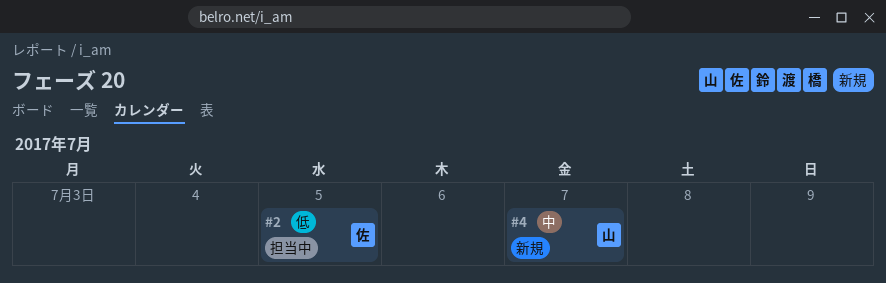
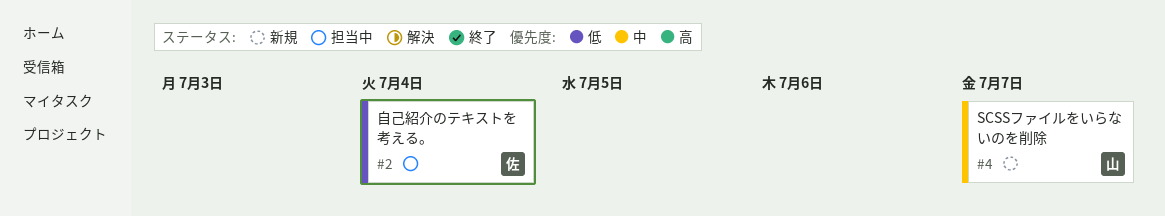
#2, due: Jul 5 -> Jul 4

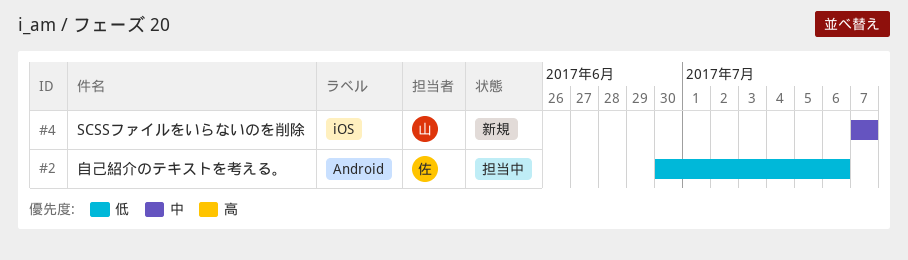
#2, due: Jul 4 -> Jul 6

